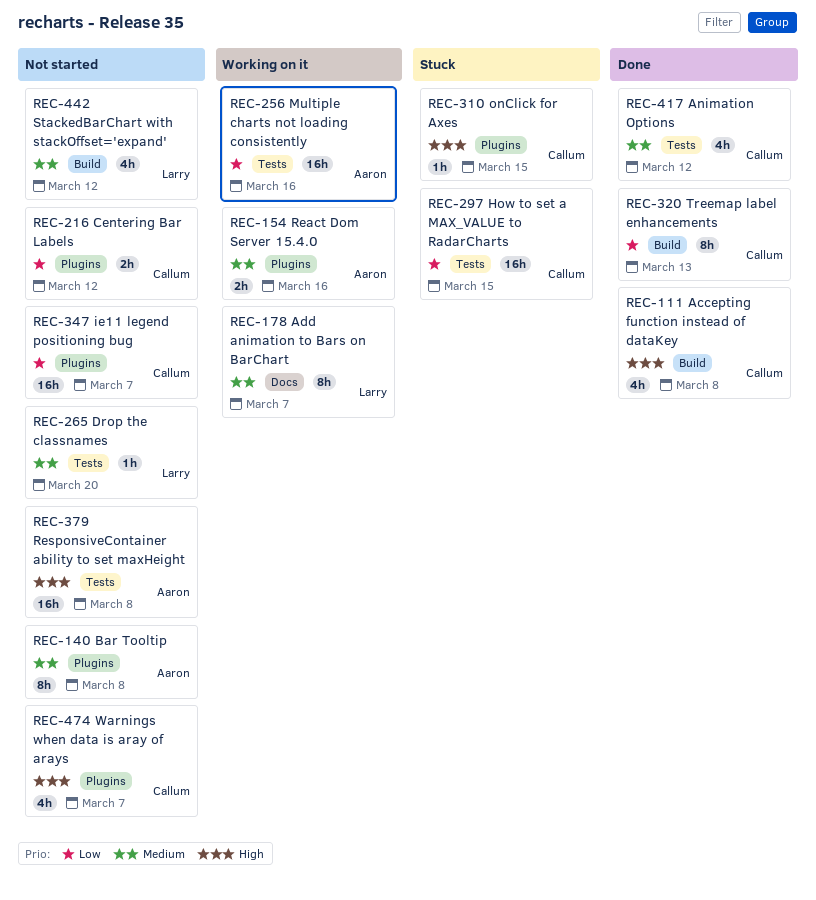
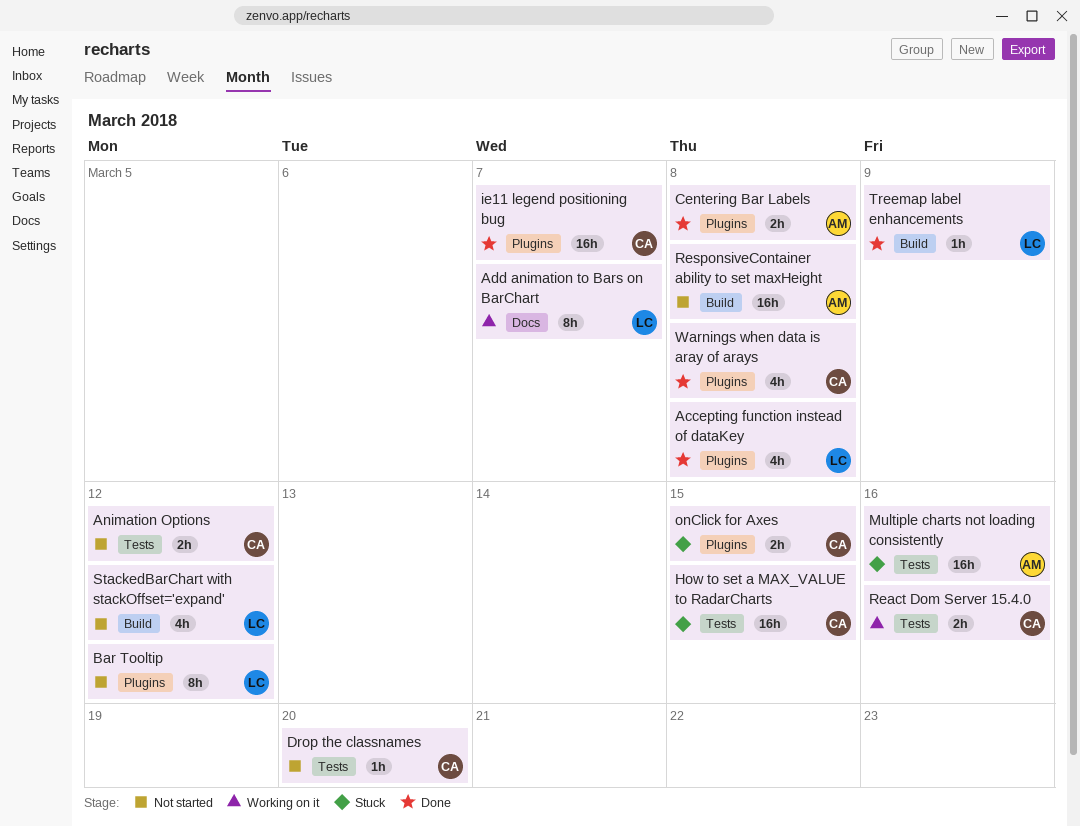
Accepting function instead of dataKey, owner: Callum -> Larry
Accepting function instead of dataKey, label: Build -> Plugins
Animation Options, status: Done -> Not started
Animation Options, estimate: 4h -> 2h
Bar Tooltip, owner: Aaron -> Larry
Bar Tooltip, due: Mar 8 -> Mar 12
Centering Bar Labels, status: Not started -> Done
Centering Bar Labels, owner: Callum -> Aaron
Centering Bar Labels, due: Mar 12 -> Mar 8
Drop the classnames, owner: Larry -> Callum
ie11 legend positioning bug, status: Not started -> Done
Multiple charts not loading consistently, status: Working on it -> Stuck
onClick for Axes, estimate: 1h -> 2h
React Dom Server 15.4.0, owner: Aaron -> Callum
React Dom Server 15.4.0, label: Plugins -> Tests
ResponsiveContainer ability to set maxHeight, label: Tests -> Build
Treemap label enhancements, owner: Callum -> Larry
Treemap label enhancements, estimate: 8h -> 1h
Treemap label enhancements, due: Mar 13 -> Mar 9
Warnings when data is aray of arays, status: Not started -> Done
Warnings when data is aray of arays, due: Mar 7 -> Mar 8

